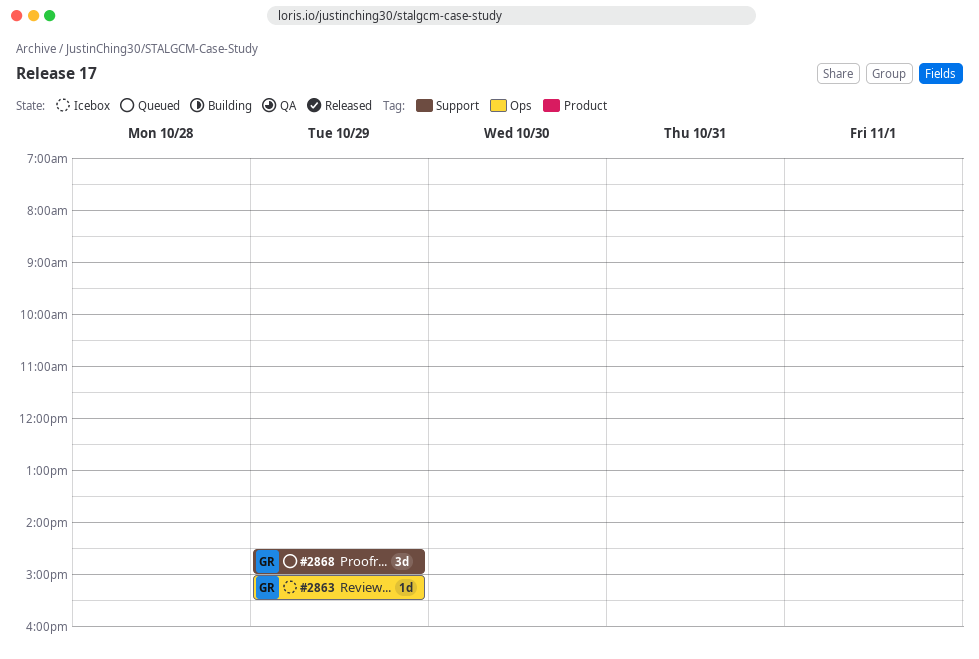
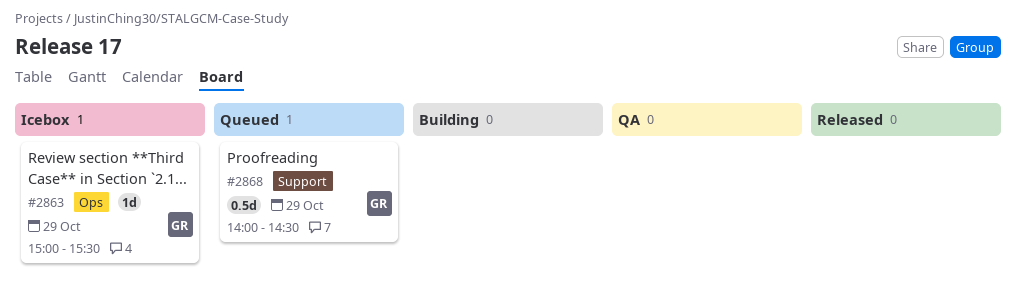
#2868, estimate: 3d -> 0.5d
#2868, begins: 14:30 -> 14:00
#2868, ends: 15:00 -> 14:30

